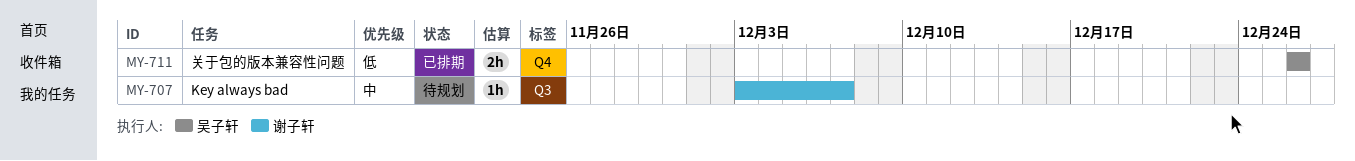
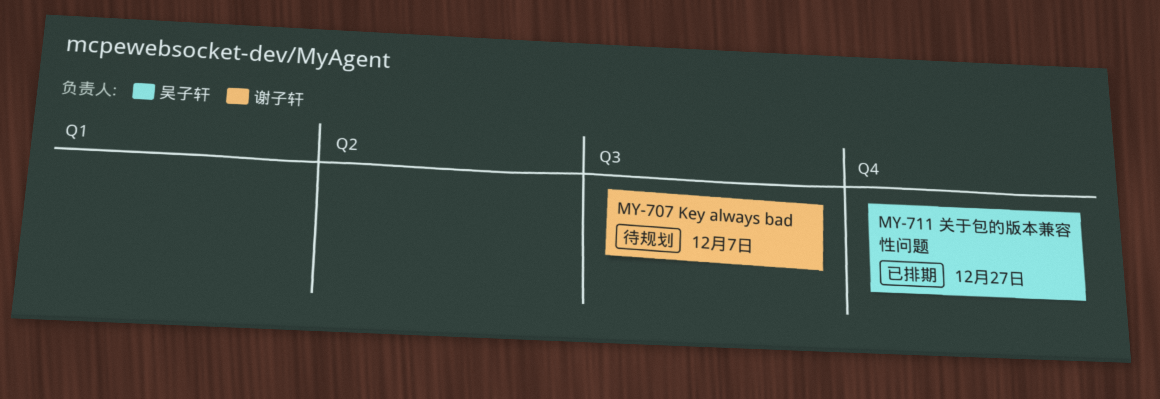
MY-711, due: Dec 26 -> Dec 27

